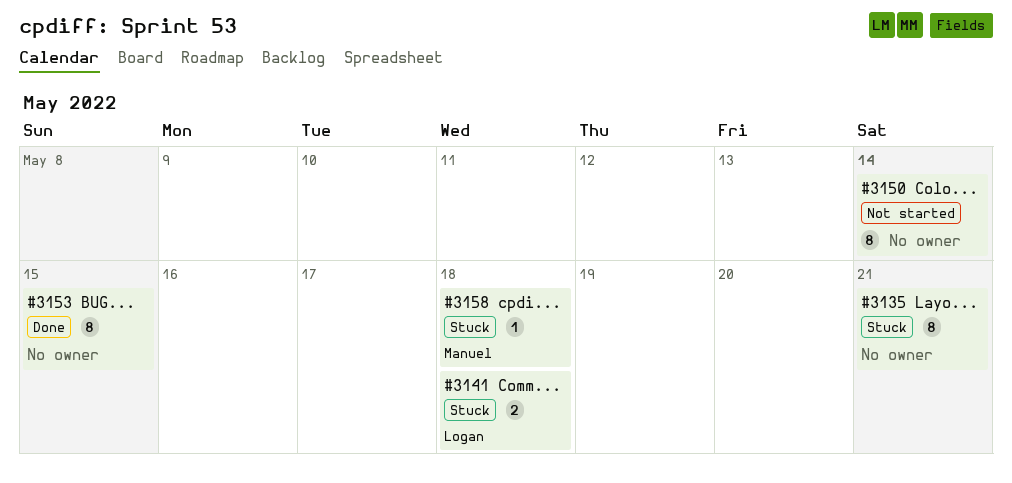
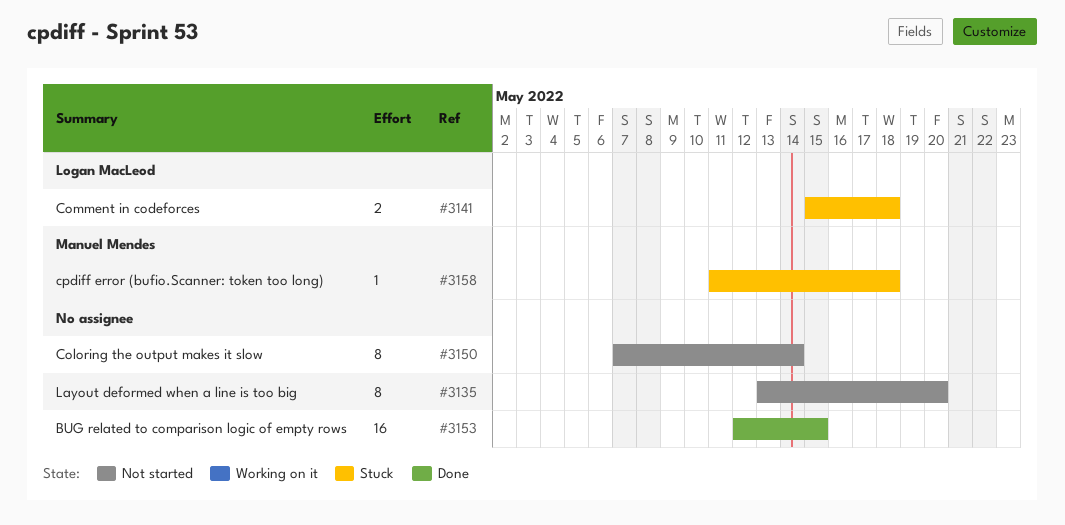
#3135, status: Stuck -> Not started
#3135, due: May 21 -> May 20
#3153, estimate: 8 -> 16

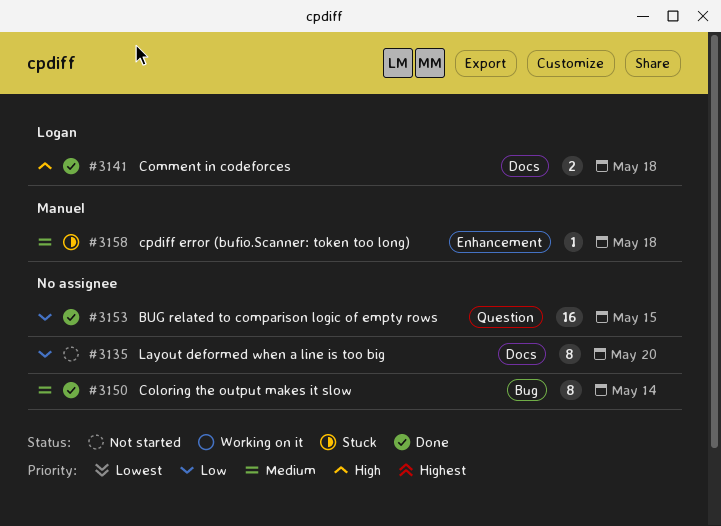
#3141, status: Stuck -> Done
#3150, status: Not started -> Done

